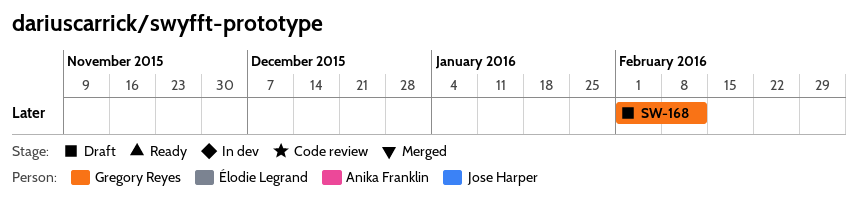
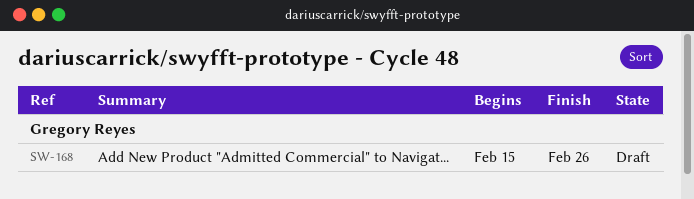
SW-168, start: Feb 1 -> Feb 15
SW-168, due: Feb 12 -> Feb 26

